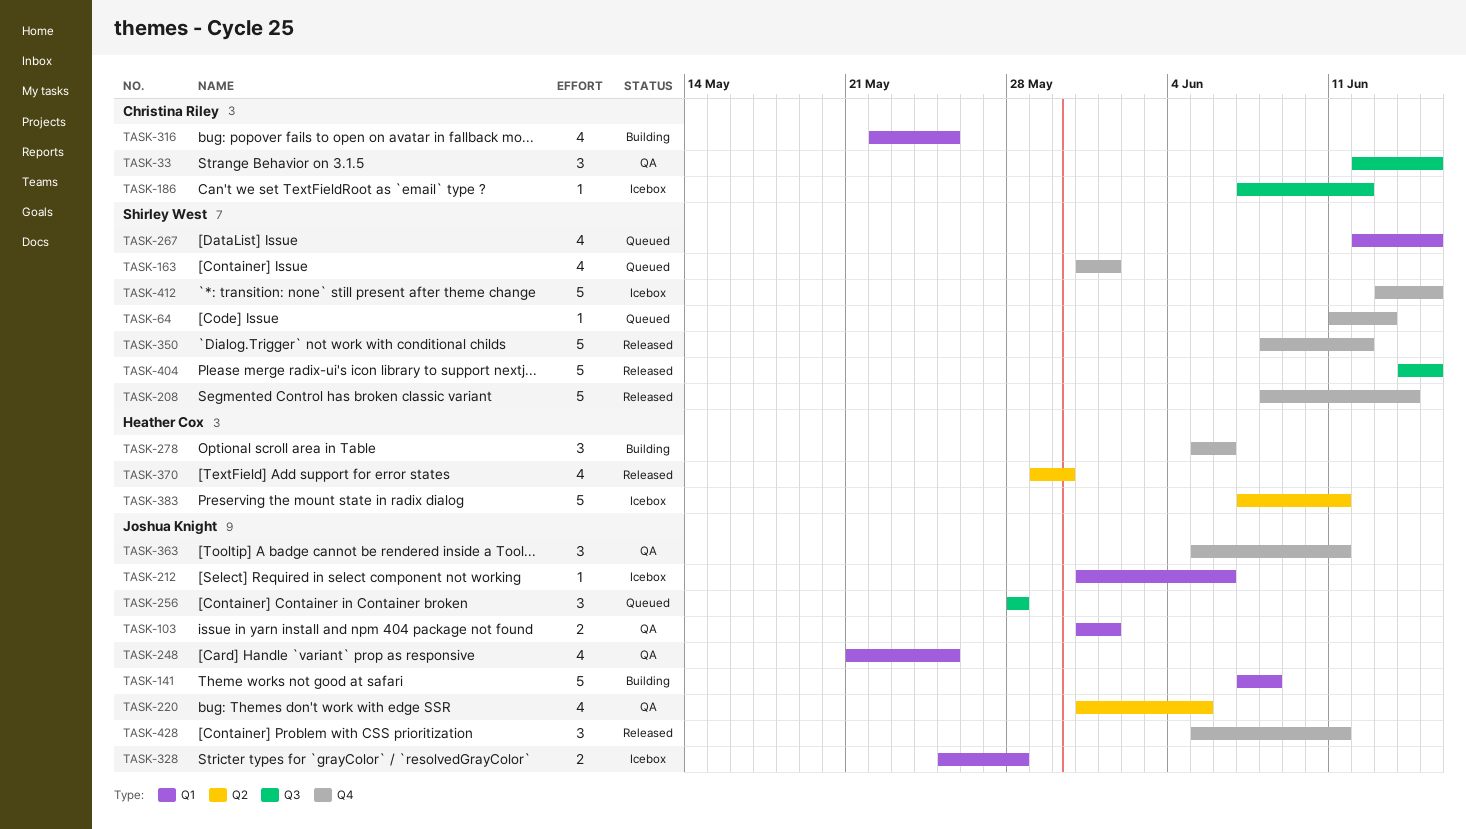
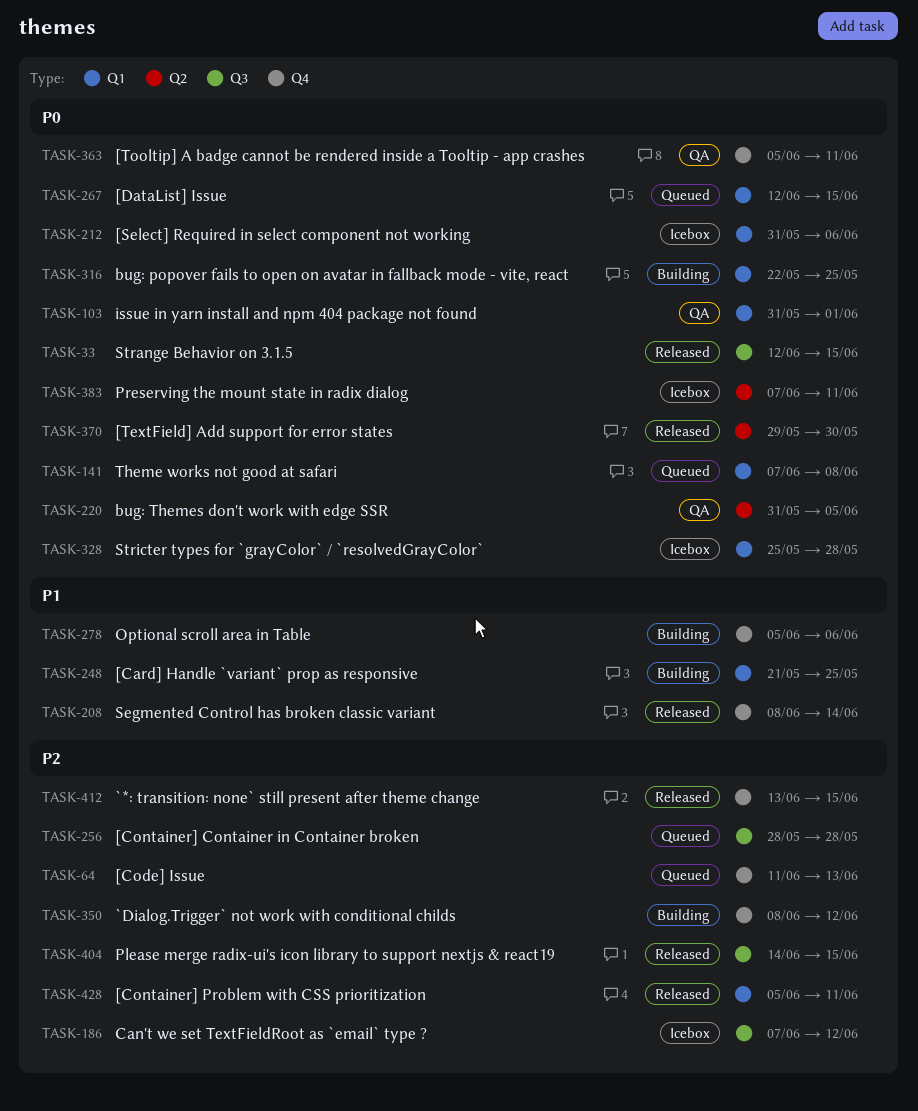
TASK-33, status: QA -> Released
TASK-141, status: Building -> Queued
TASK-163: present -> none
TASK-248, status: QA -> Building
TASK-350, status: Released -> Building
TASK-412, status: Icebox -> Released
TASK-428, label: Q4 -> Q1

